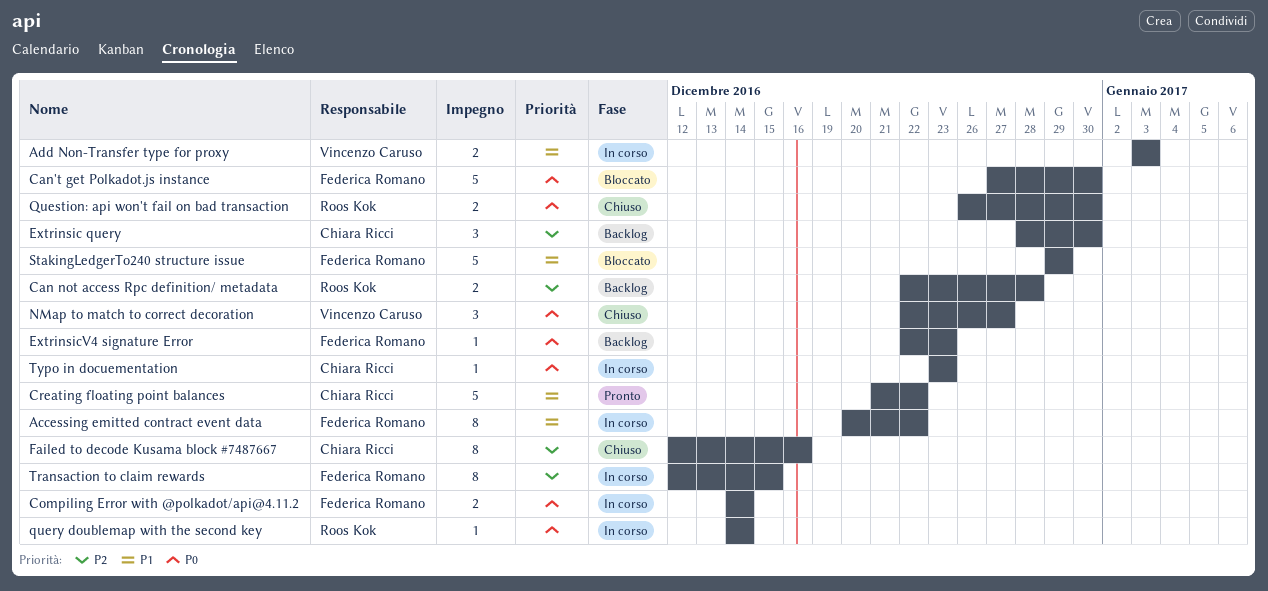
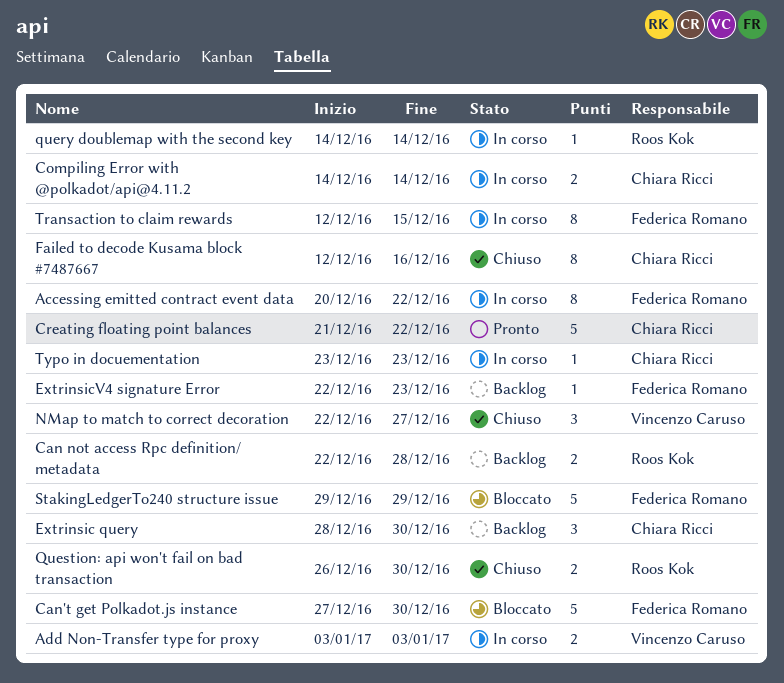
Compiling Error with @polkadot/api@4.11.2, owner: Federica Romano -> Chiara Ricci

